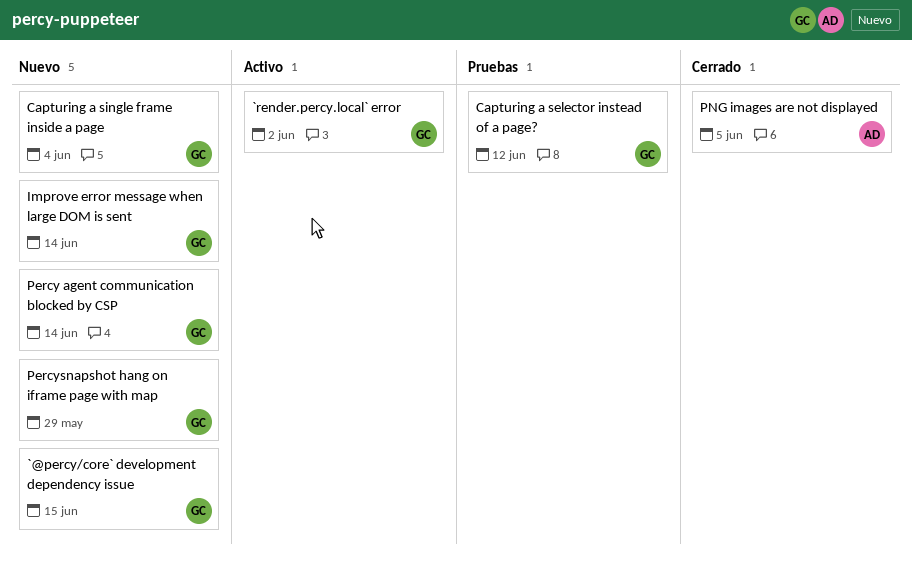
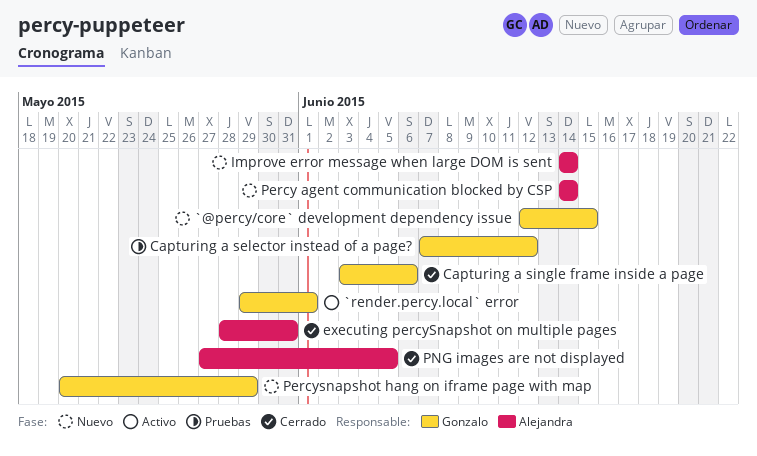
`render.percy.local` error, due: Jun 2 -> Jun 1
Capturing a single frame inside a page, status: Nuevo -> Cerrado
Capturing a single frame inside a page, due: Jun 4 -> Jun 6
executing percySnapshot on multiple pages: none -> present
Improve error message when large DOM is sent, owner: Gonzalo -> Alejandra
Percy agent communication blocked by CSP, owner: Gonzalo -> Alejandra

